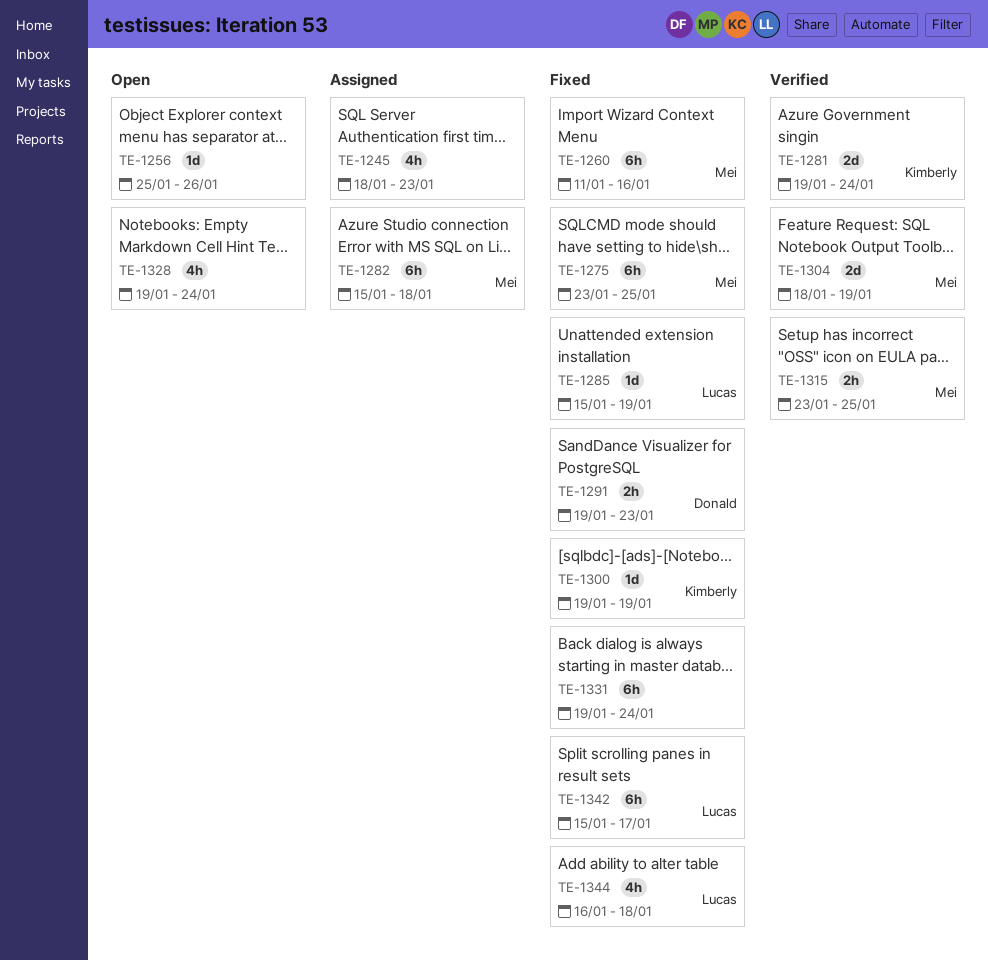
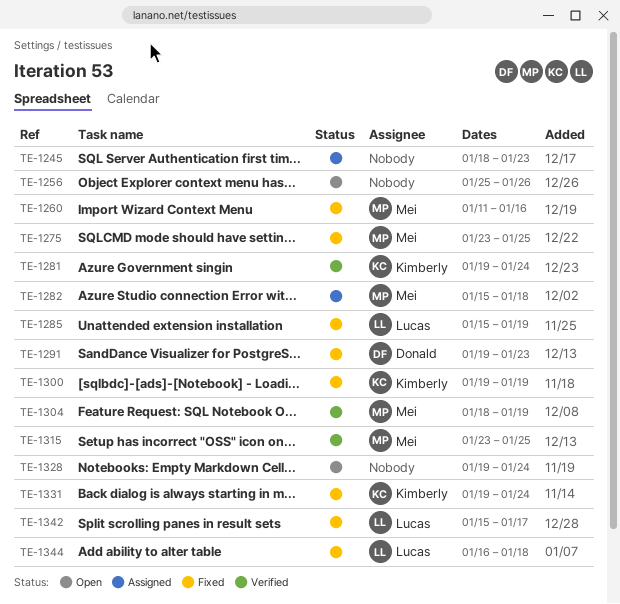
TE-1331, owner: none -> Kimberly

